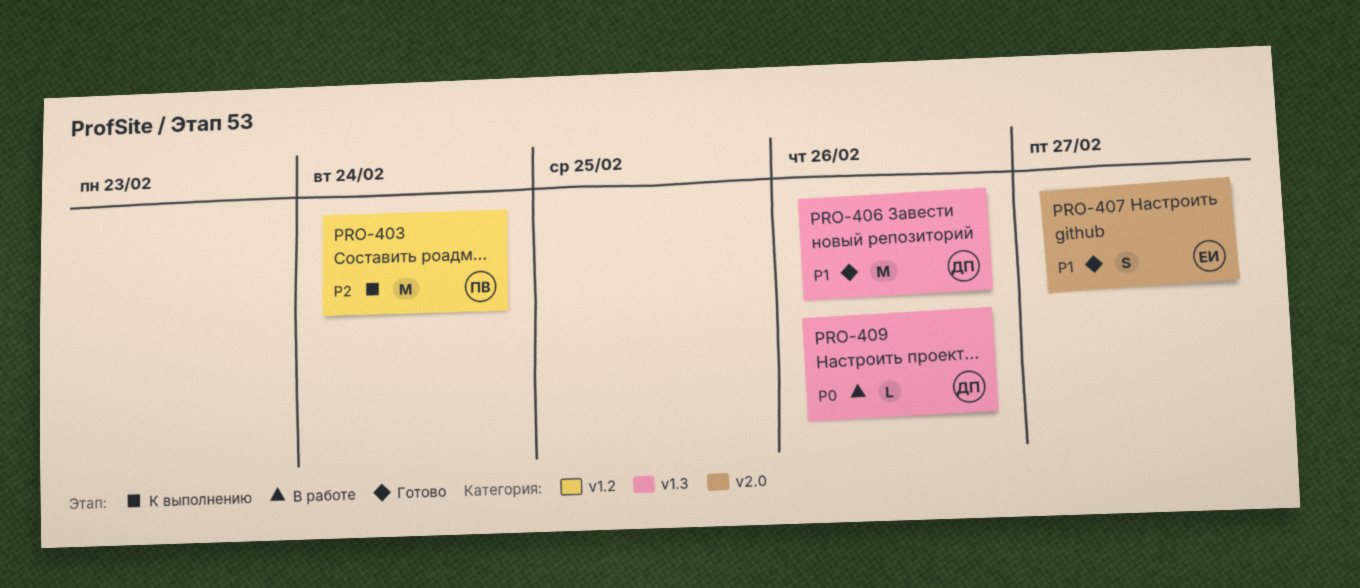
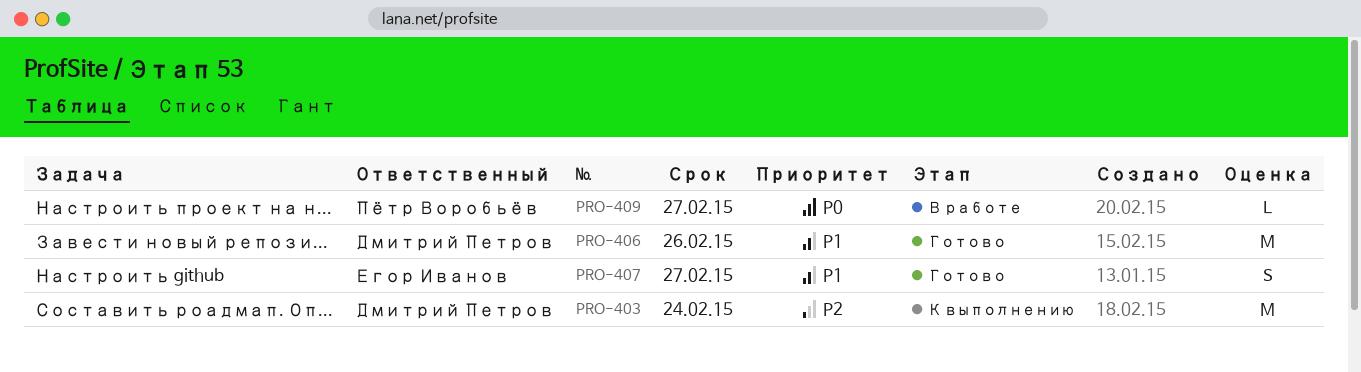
PRO-403, owner: Пётр Воробьёв -> Дмитрий Петров
PRO-409, owner: Дмитрий Петров -> Пётр Воробьёв
PRO-409, due: Feb 26 -> Feb 27

